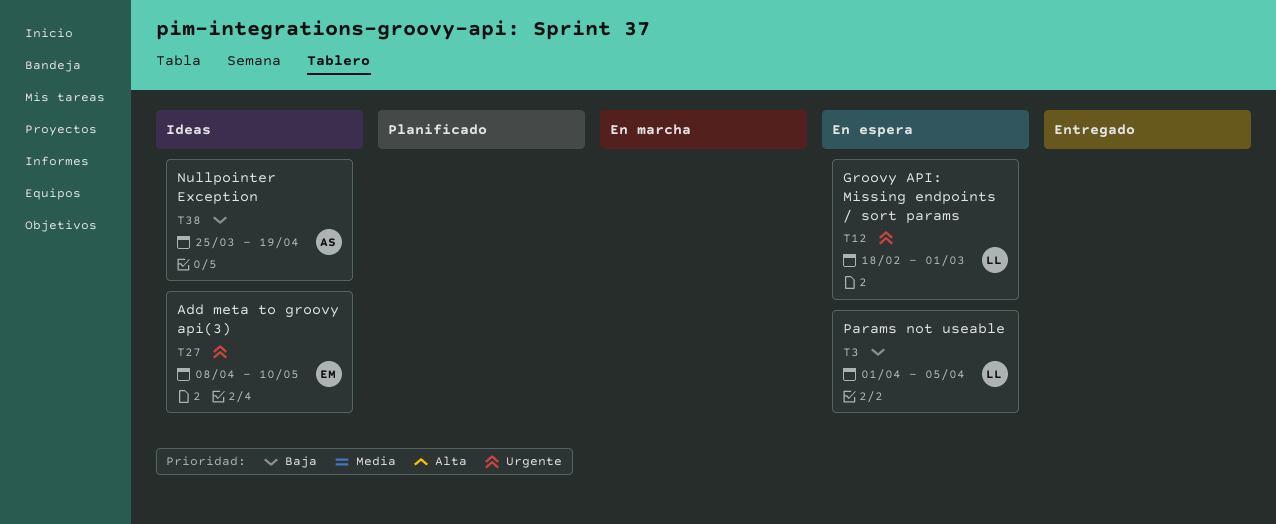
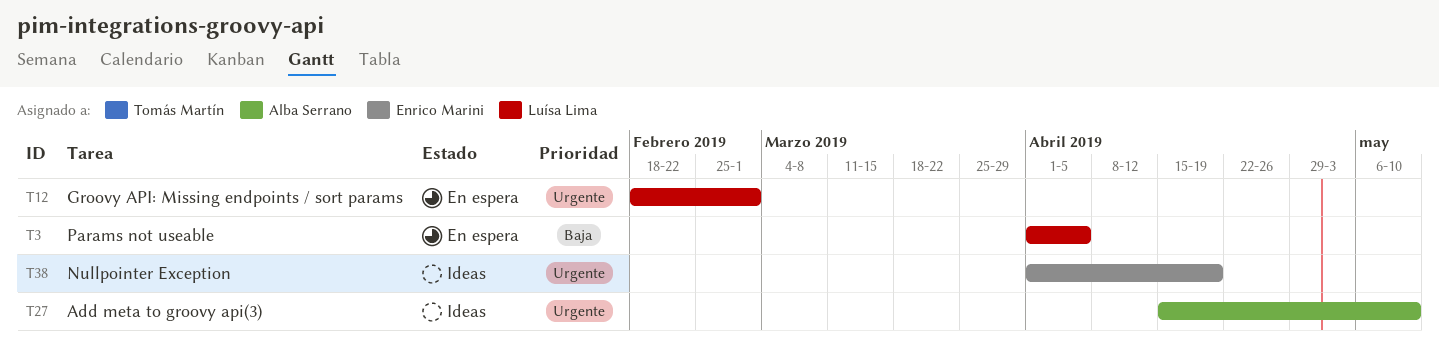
T27, owner: Enrico Marini -> Alba Serrano
T27, start: Apr 8 -> Apr 15
T38, owner: Alba Serrano -> Enrico Marini
T38, priority: Baja -> Urgente
T38, start: Mar 25 -> Apr 1

